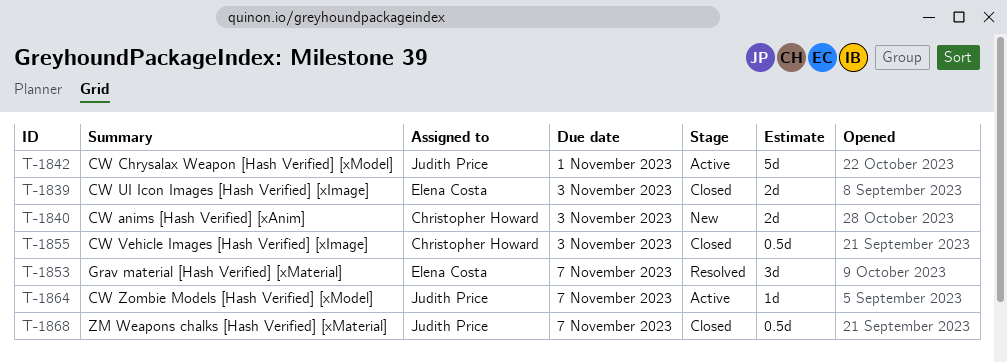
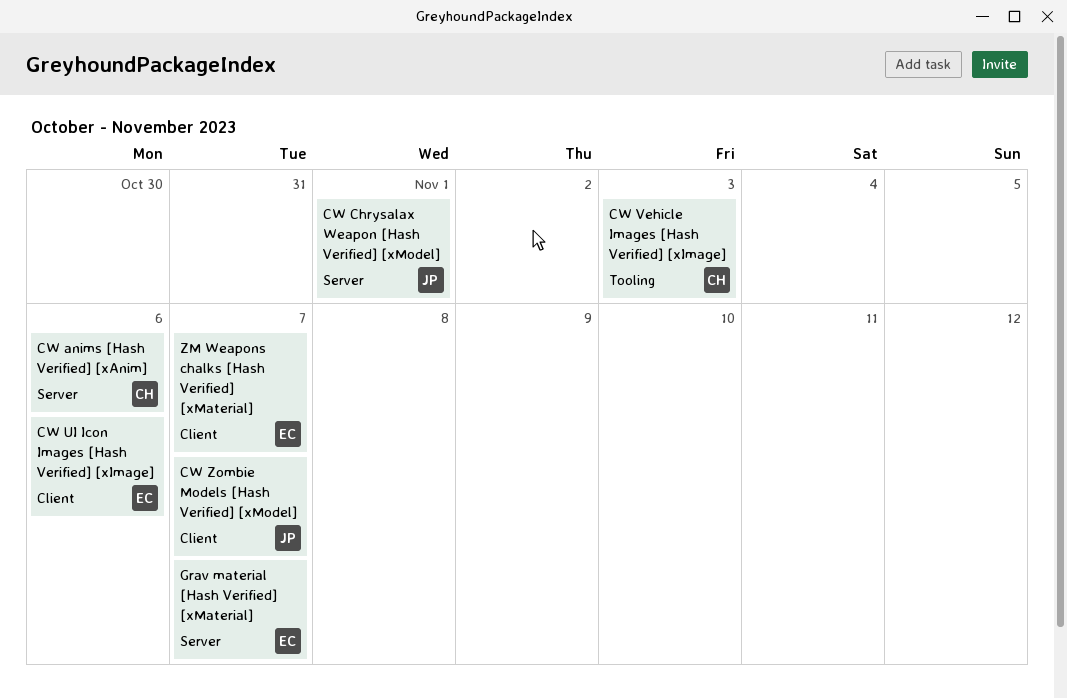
CW anims [Hash Verified] [xAnim], due: Nov 3 -> Nov 6
CW UI Icon Images [Hash Verified] [xImage], due: Nov 3 -> Nov 6
ZM Weapons chalks [Hash Verified] [xMaterial], owner: Judith Price -> Elena Costa

